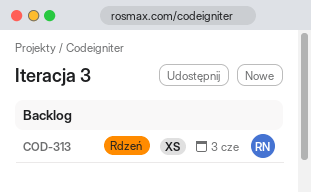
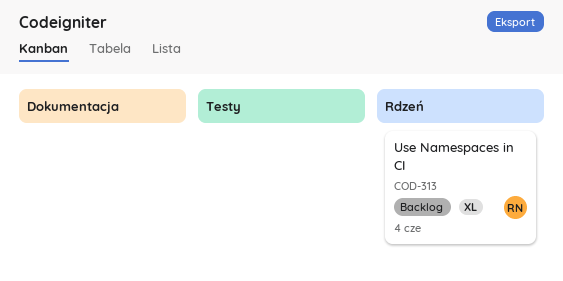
COD-313, estimate: XS -> XL
COD-313, due: Jun 3 -> Jun 4

